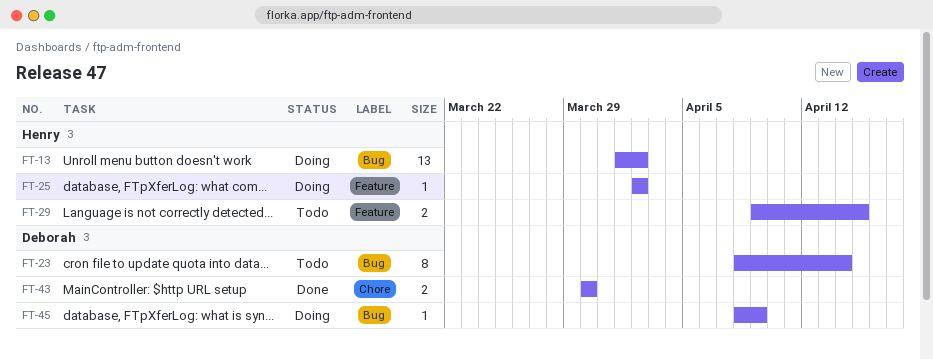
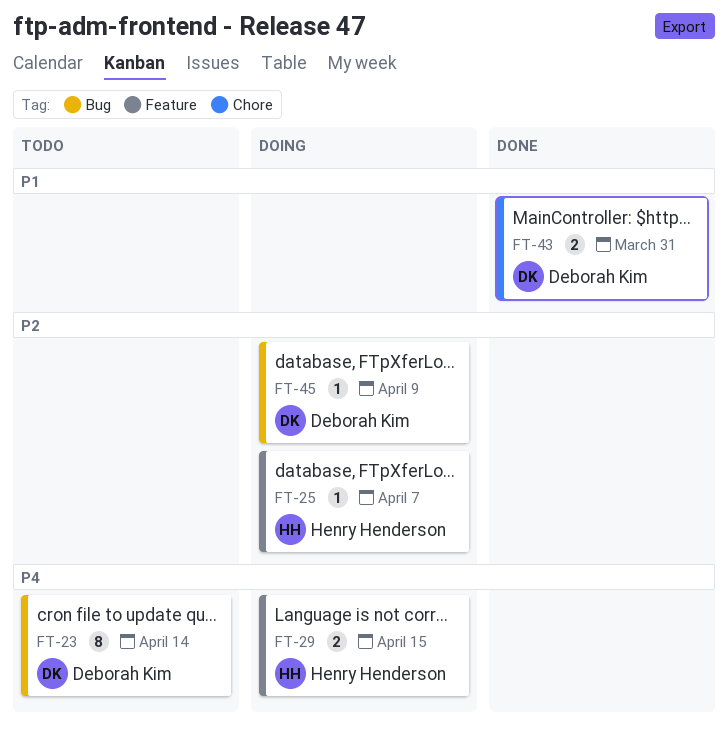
FT-13: present -> none
FT-25, due: Apr 2 -> Apr 7
FT-29, status: Todo -> Doing
FT-43, due: Mar 30 -> Mar 31

